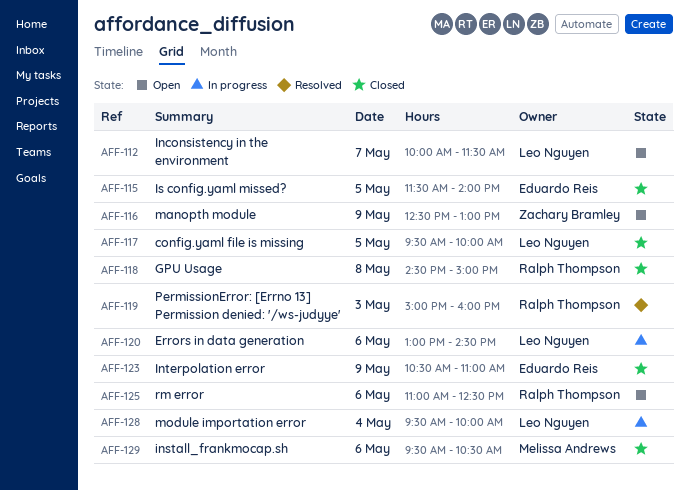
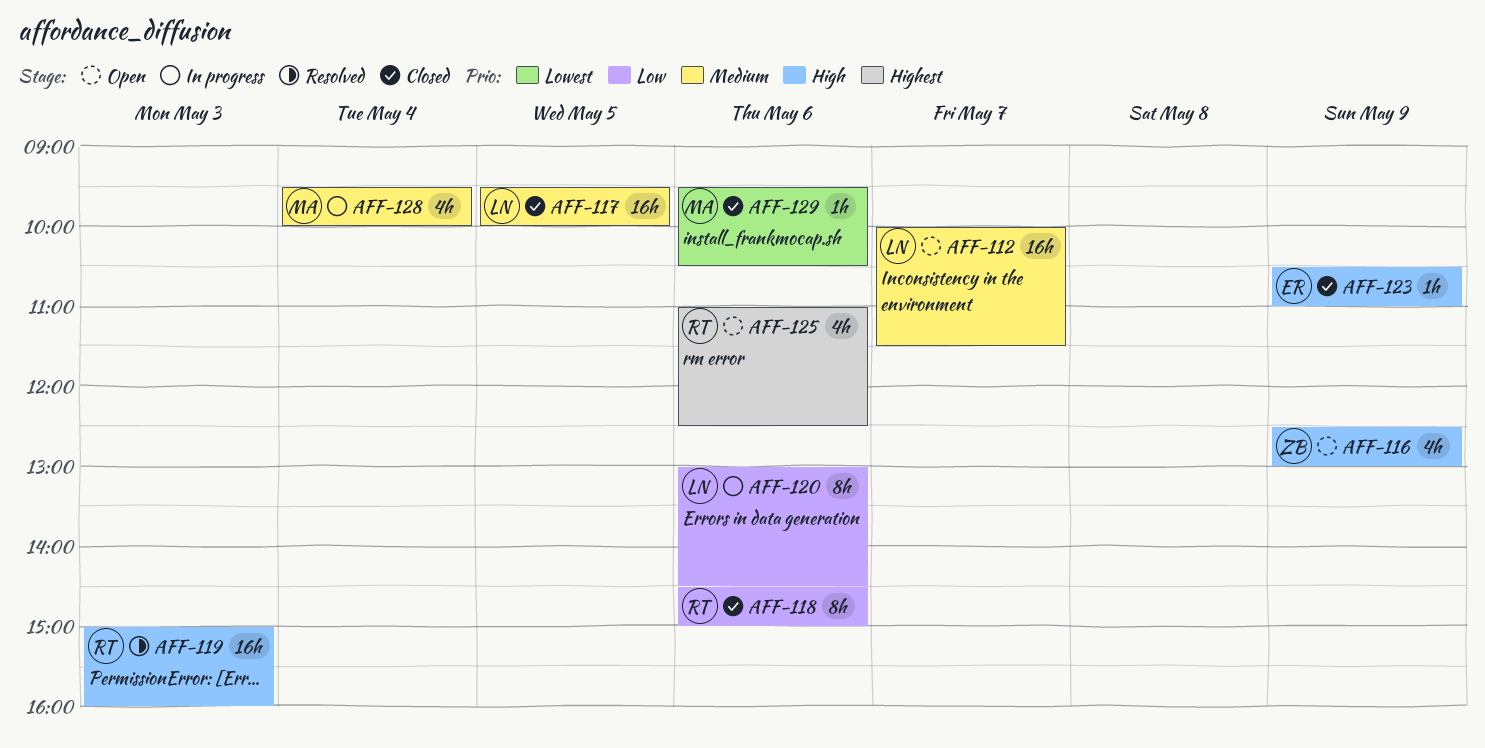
AFF-115: present -> none
AFF-118, day: May 8 -> May 6
AFF-128, owner: Leo Nguyen -> Melissa Andrews

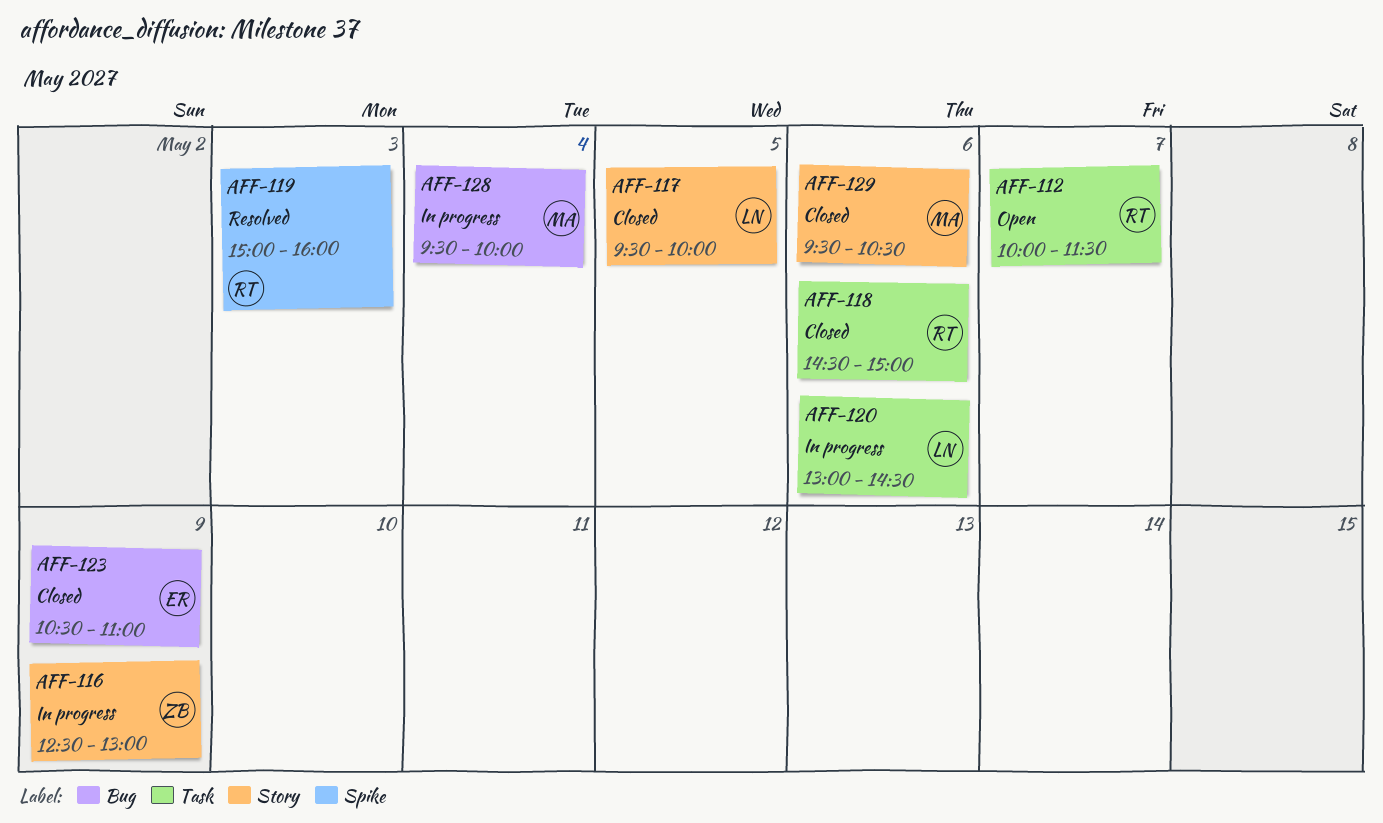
AFF-112, owner: LN -> RT
AFF-116, status: Open -> In progress
AFF-125: present -> none

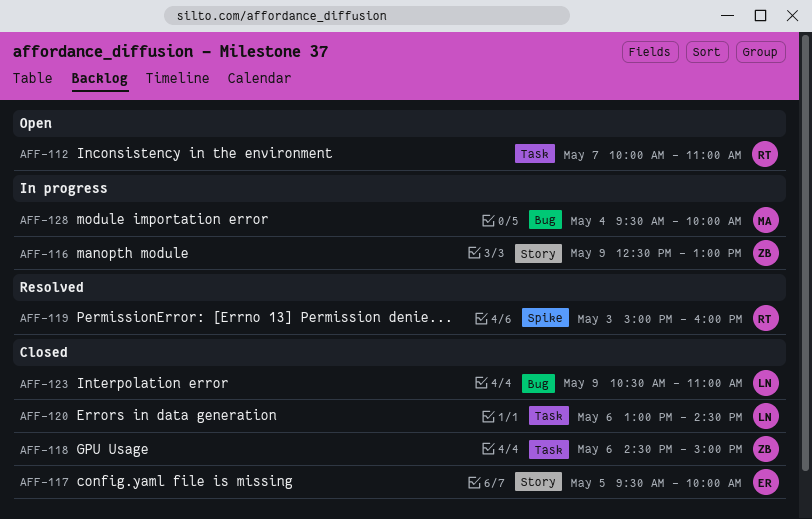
AFF-112, ends: 11:30 -> 11:00
AFF-117, owner: LN -> ER
AFF-118, owner: RT -> ZB
AFF-120, status: In progress -> Closed
AFF-123, owner: ER -> LN
AFF-129: present -> none

